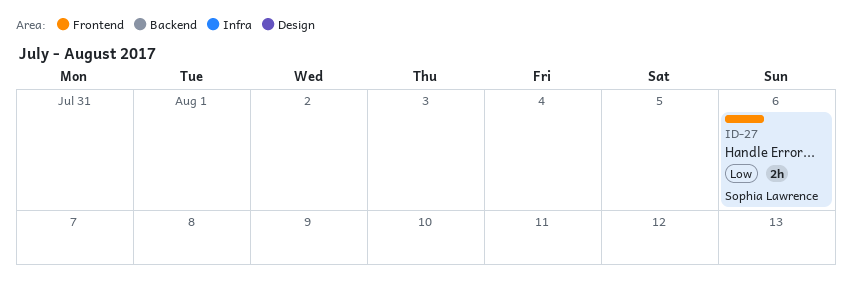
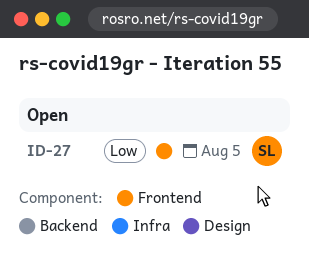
ID-27, due: Aug 6 -> Aug 5

